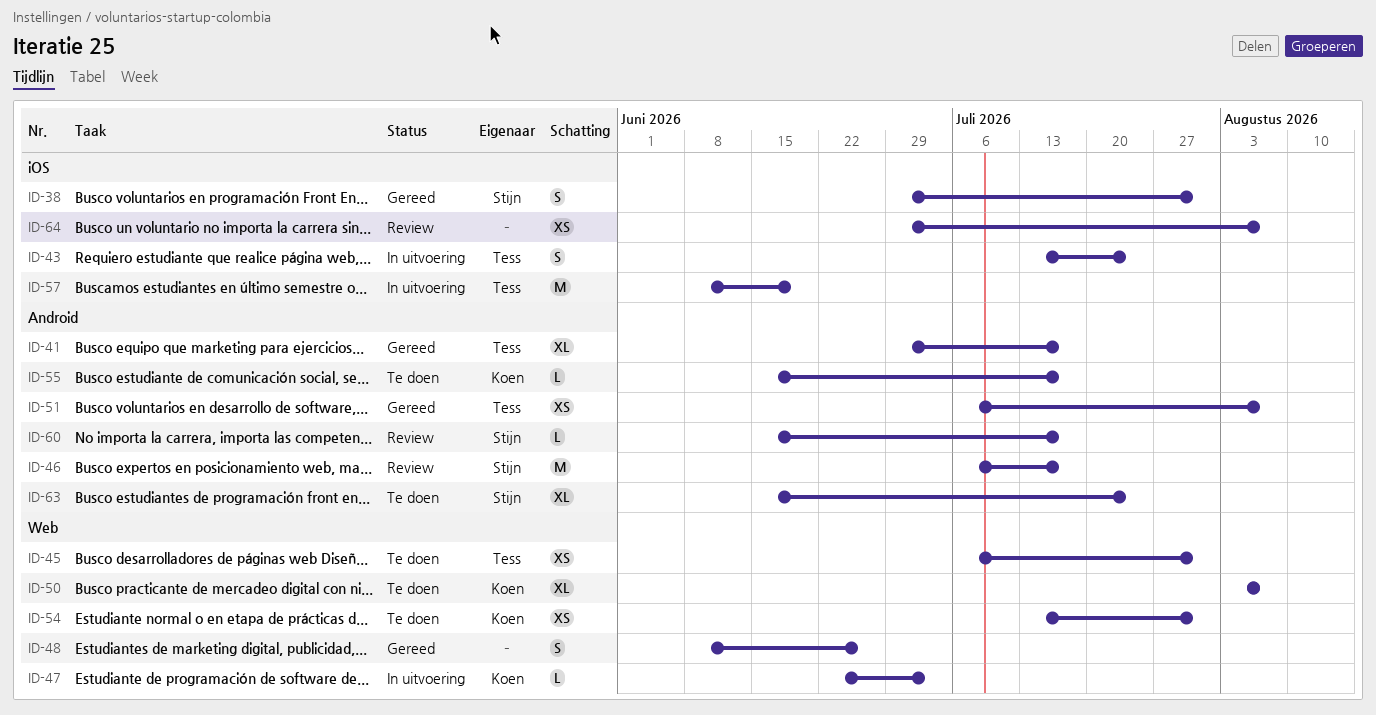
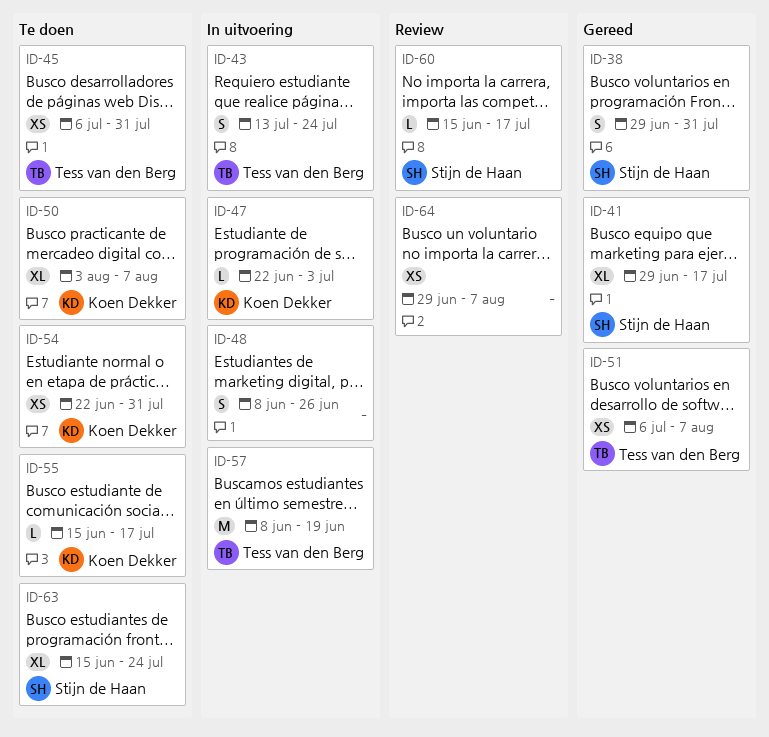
ID-41, owner: Tess van den Berg -> Stijn de Haan
ID-46: present -> none
ID-48, status: Gereed -> In uitvoering
ID-54, start: Jul 13 -> Jun 22

